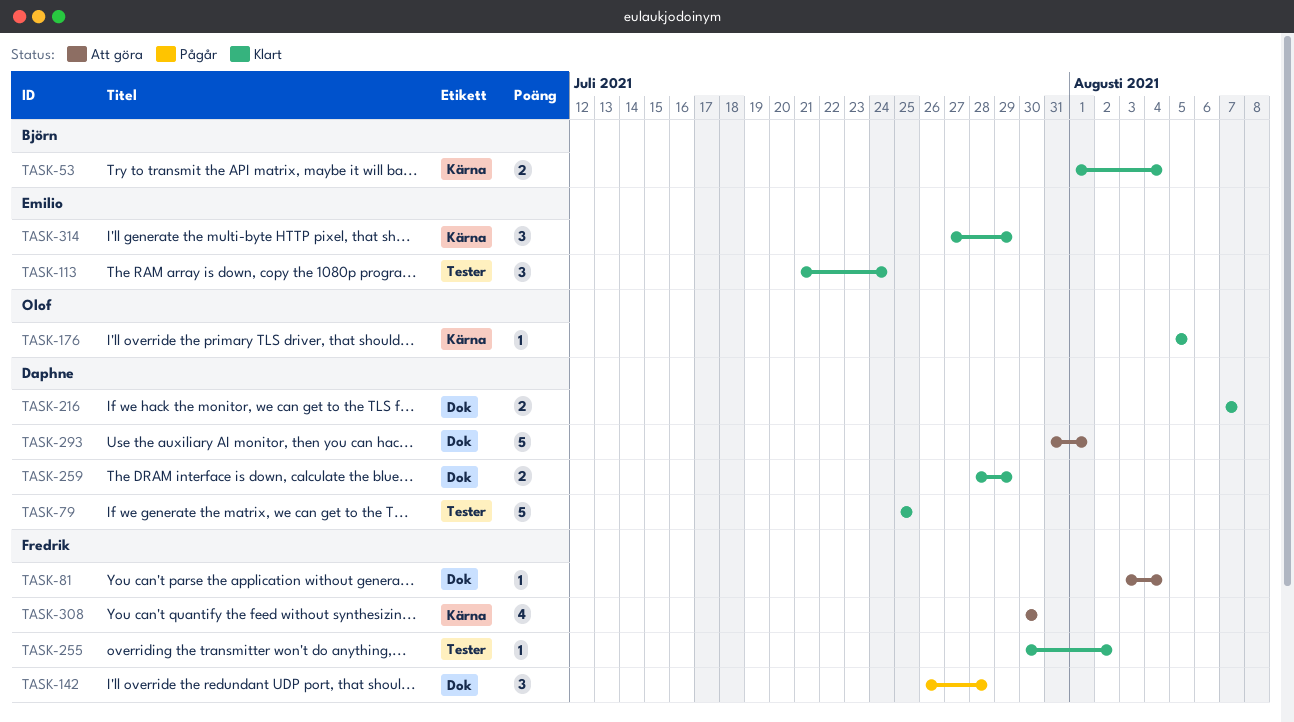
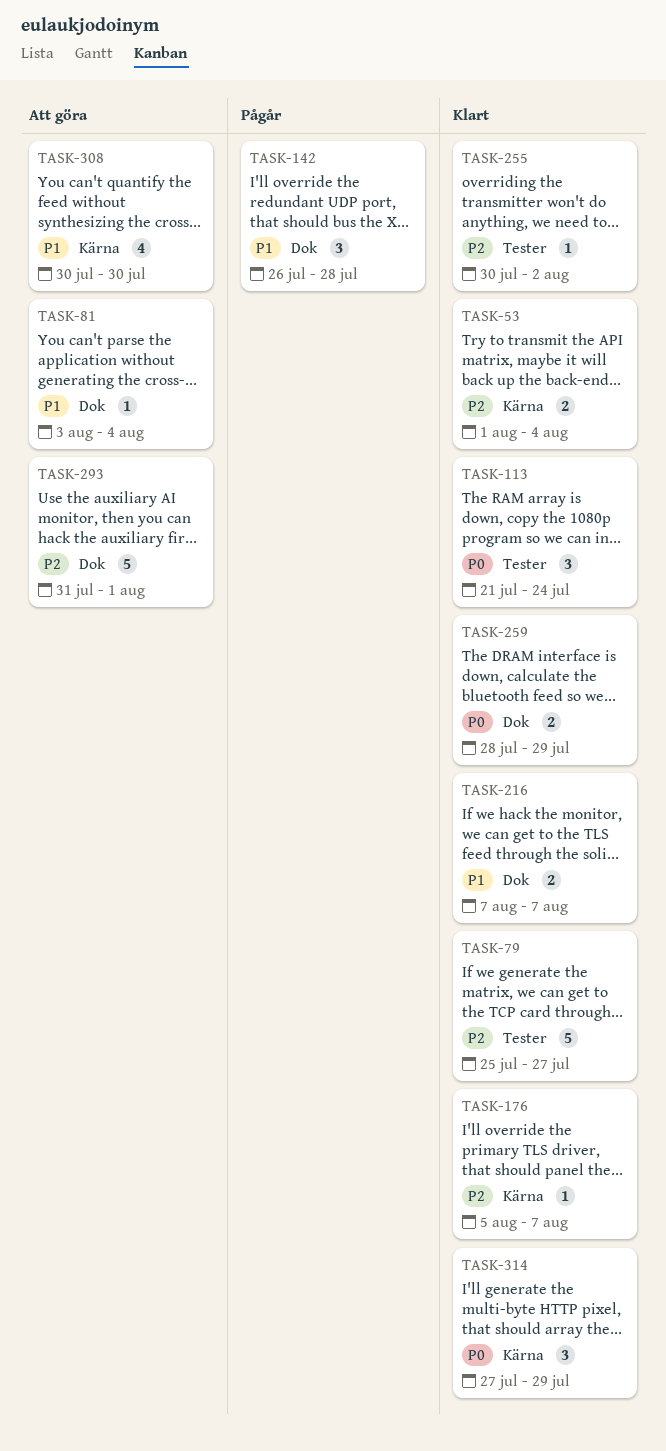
TASK-79, due: Jul 25 -> Jul 27
TASK-176, due: Aug 5 -> Aug 7

